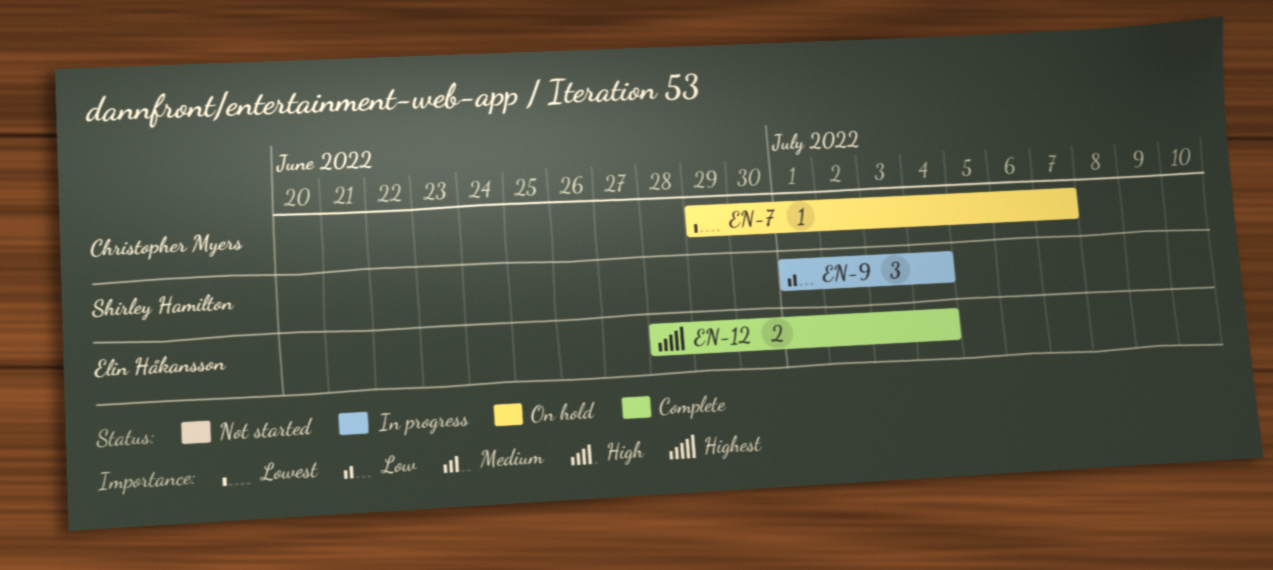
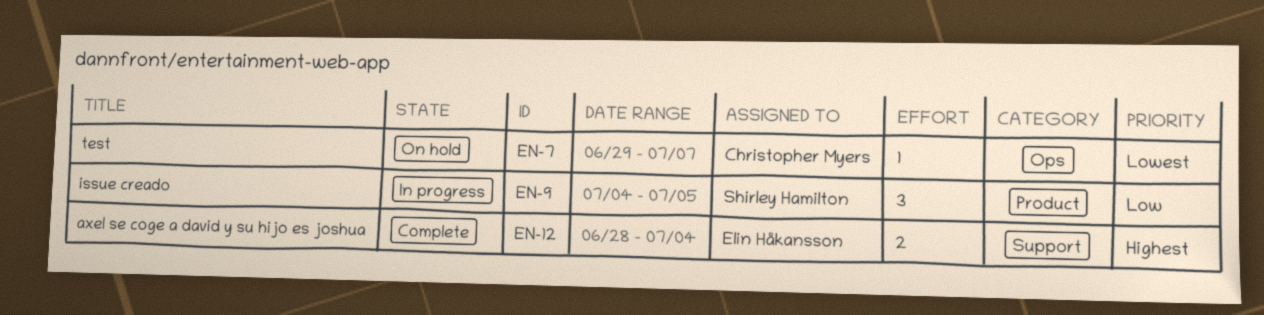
EN-9, start: Jul 1 -> Jul 4
EN-9, due: Jul 4 -> Jul 5

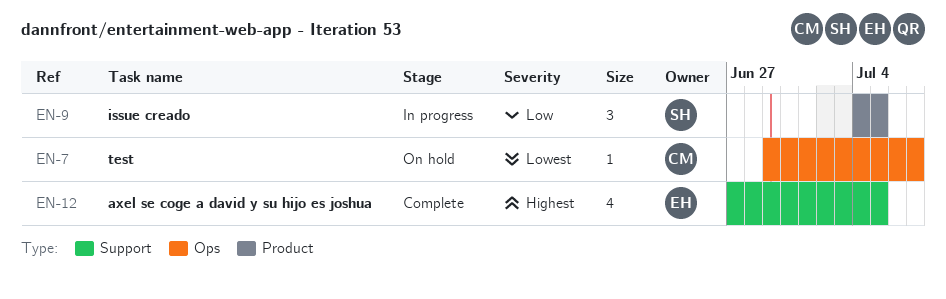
EN-12, estimate: 2 -> 4
EN-12, start: Jun 28 -> Jun 27
EN-12, due: Jul 4 -> Jul 5

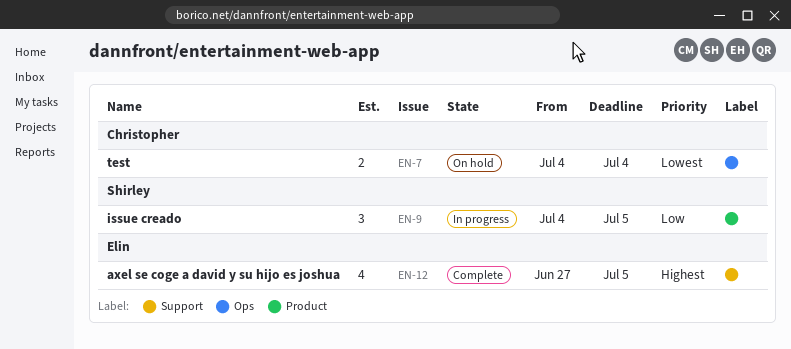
EN-7, estimate: 1 -> 2
EN-7, start: Jun 29 -> Jul 4
EN-7, due: Jul 7 -> Jul 4

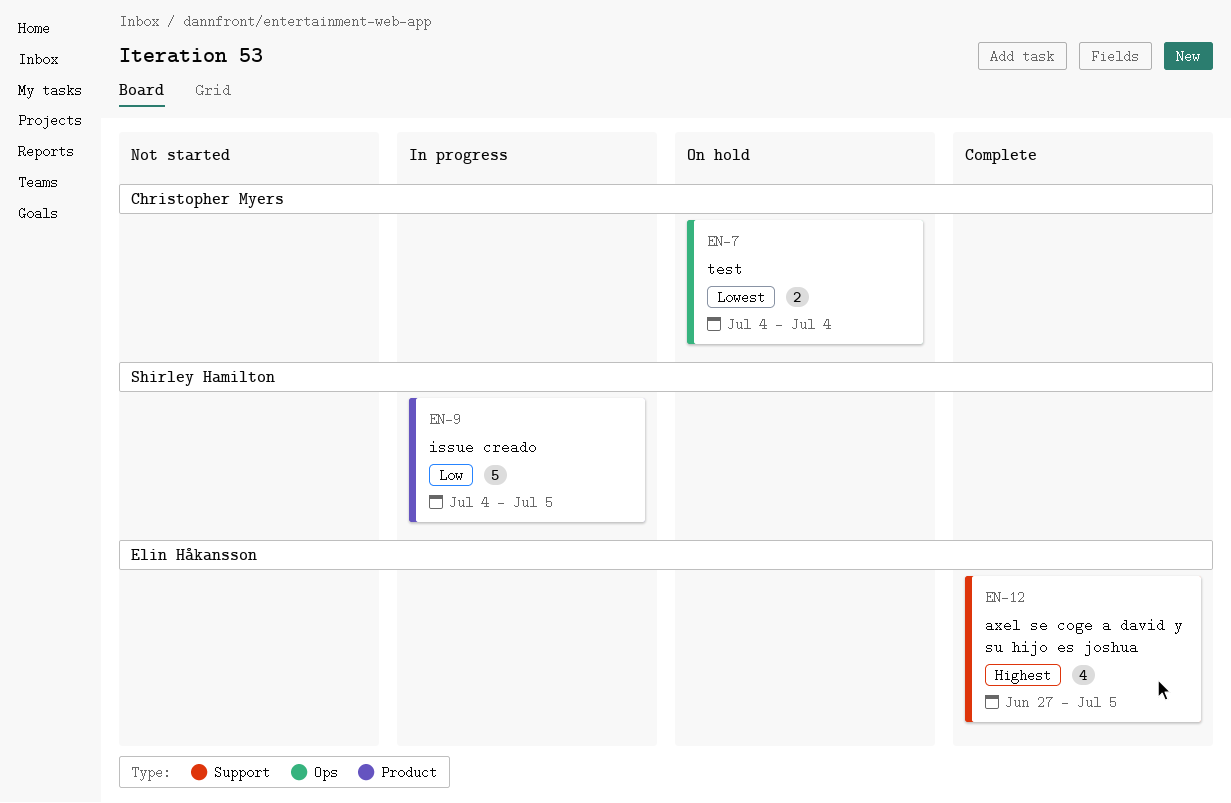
EN-9, estimate: 3 -> 5

